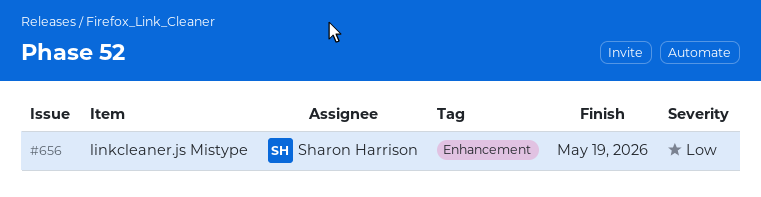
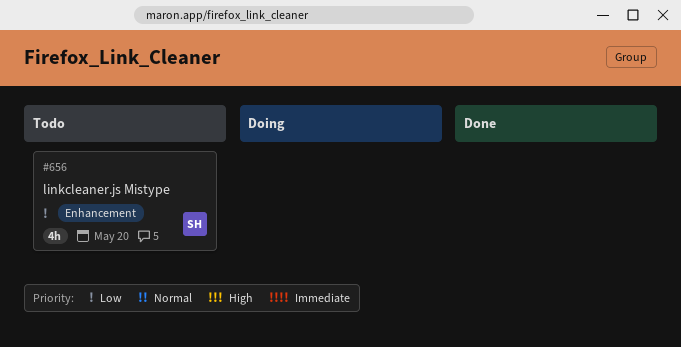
#656, due: May 19 -> May 20

